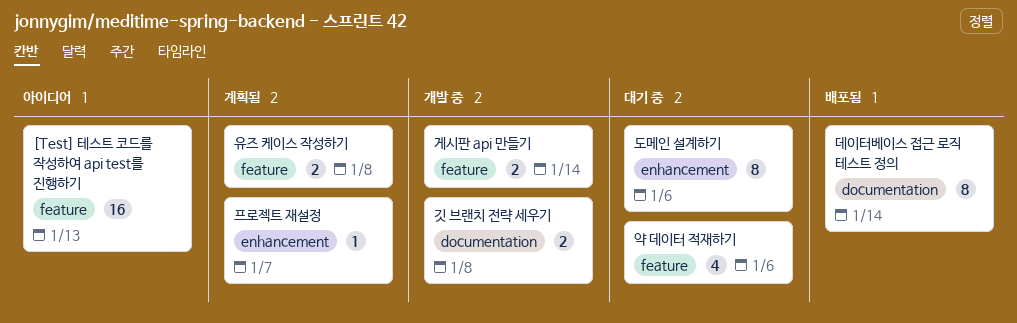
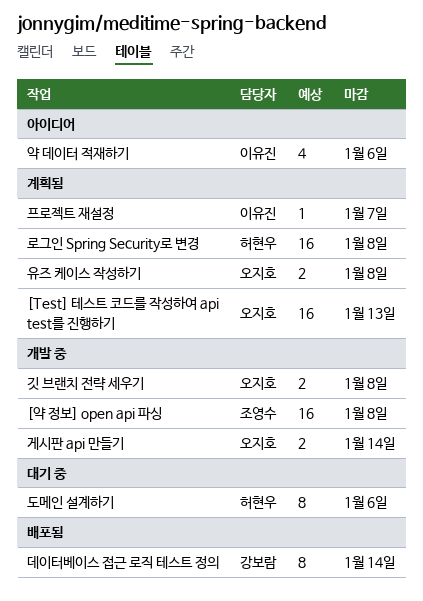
[Test] 테스트 코드를 작성하여 api test를 진행하기, status: 아이디어 -> 계획됨
[약 정보] open api 파싱: none -> present
로그인 Spring Security로 변경: none -> present
약 데이터 적재하기, status: 대기 중 -> 아이디어

